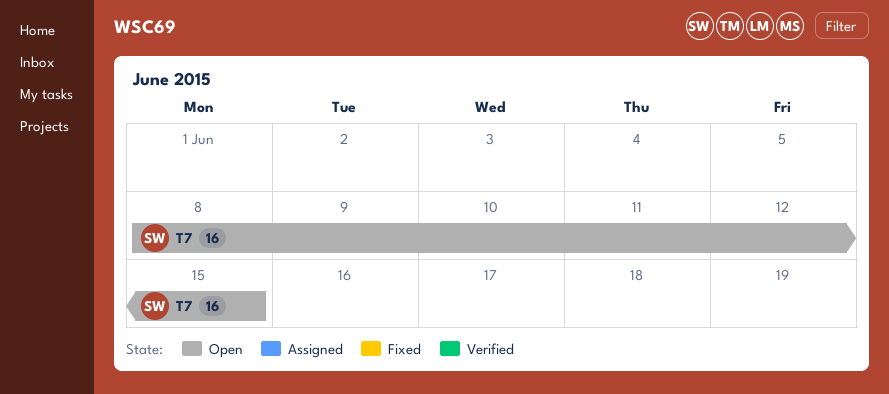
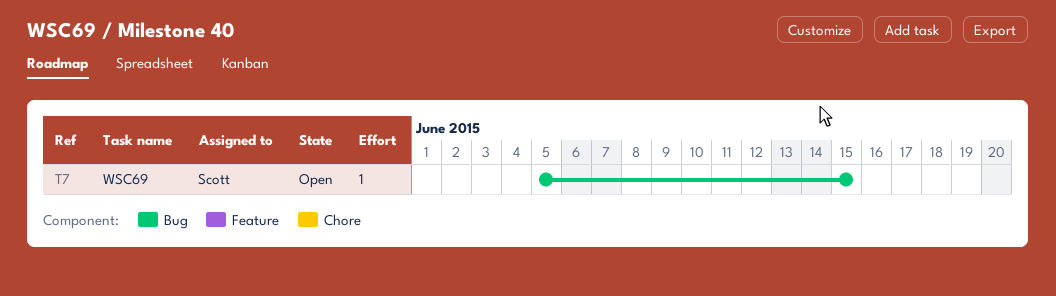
T7, estimate: 16 -> 1
T7, start: Jun 8 -> Jun 5

